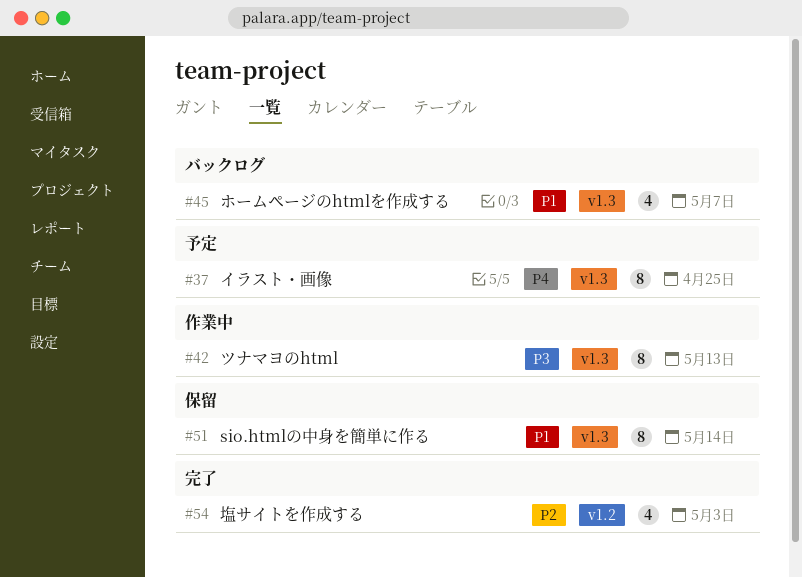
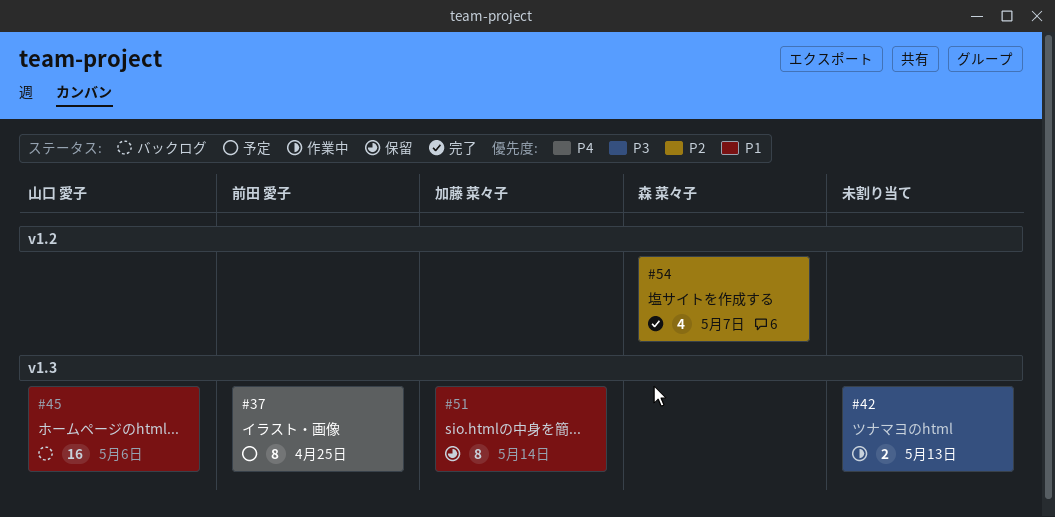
#42, estimate: 8 -> 2
#45, estimate: 4 -> 16
#45, due: May 7 -> May 6
#54, due: May 3 -> May 7

